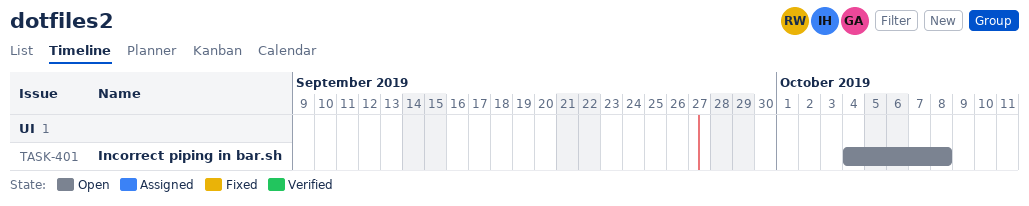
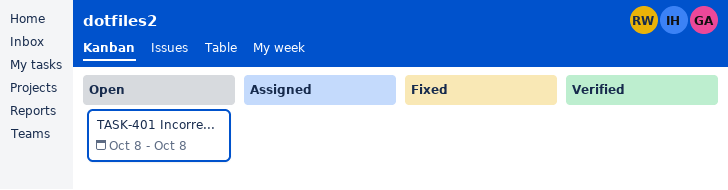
TASK-401, start: Oct 4 -> Oct 8

